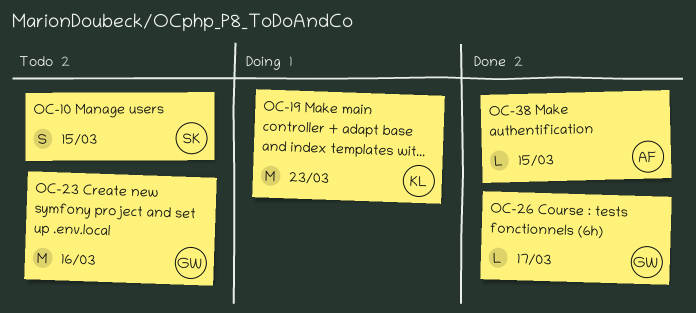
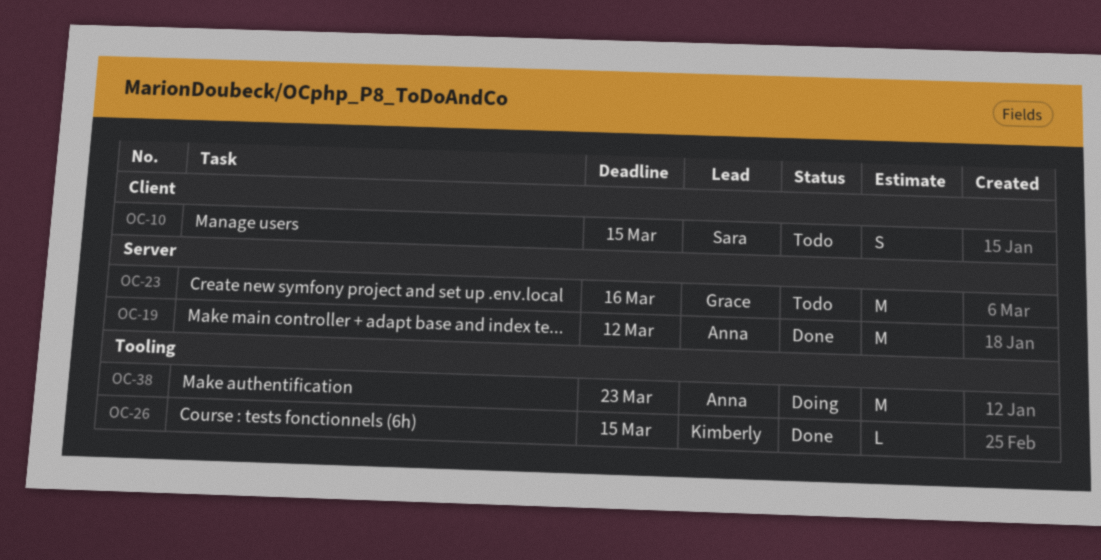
OC-19, status: Doing -> Done
OC-19, owner: Kimberly -> Anna
OC-19, due: Mar 23 -> Mar 12
OC-26, owner: Grace -> Kimberly
OC-26, due: Mar 17 -> Mar 15
OC-38, status: Done -> Doing
OC-38, estimate: L -> M
OC-38, due: Mar 15 -> Mar 23

